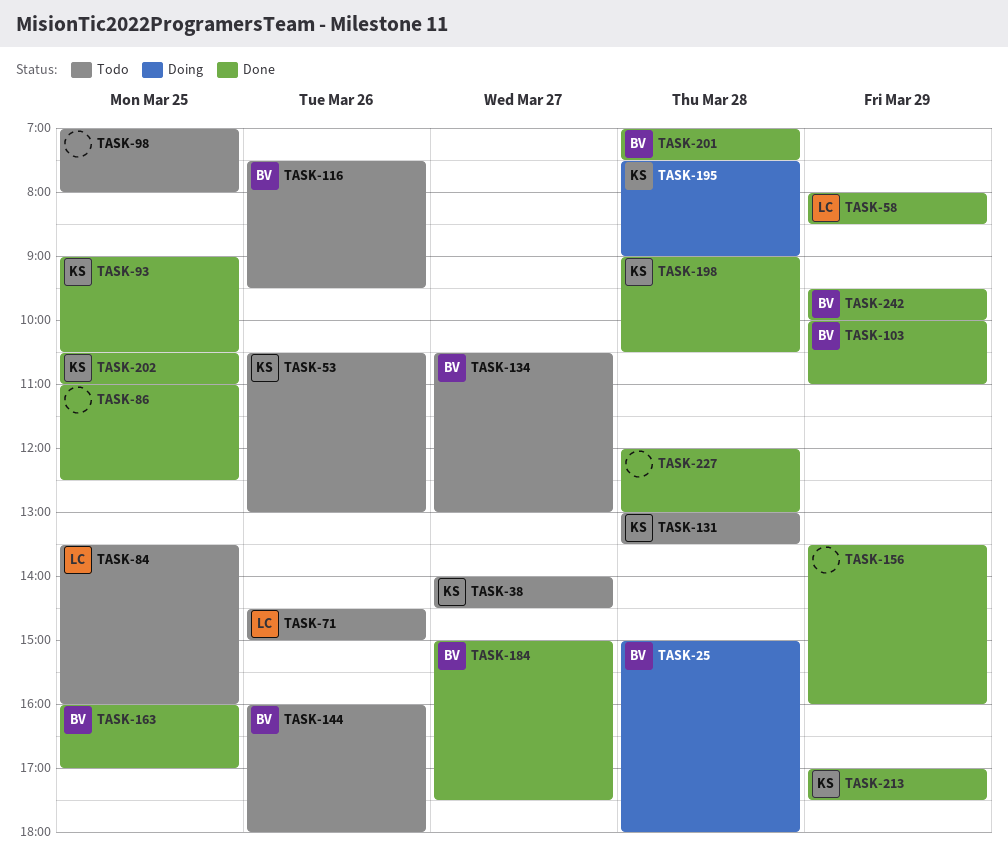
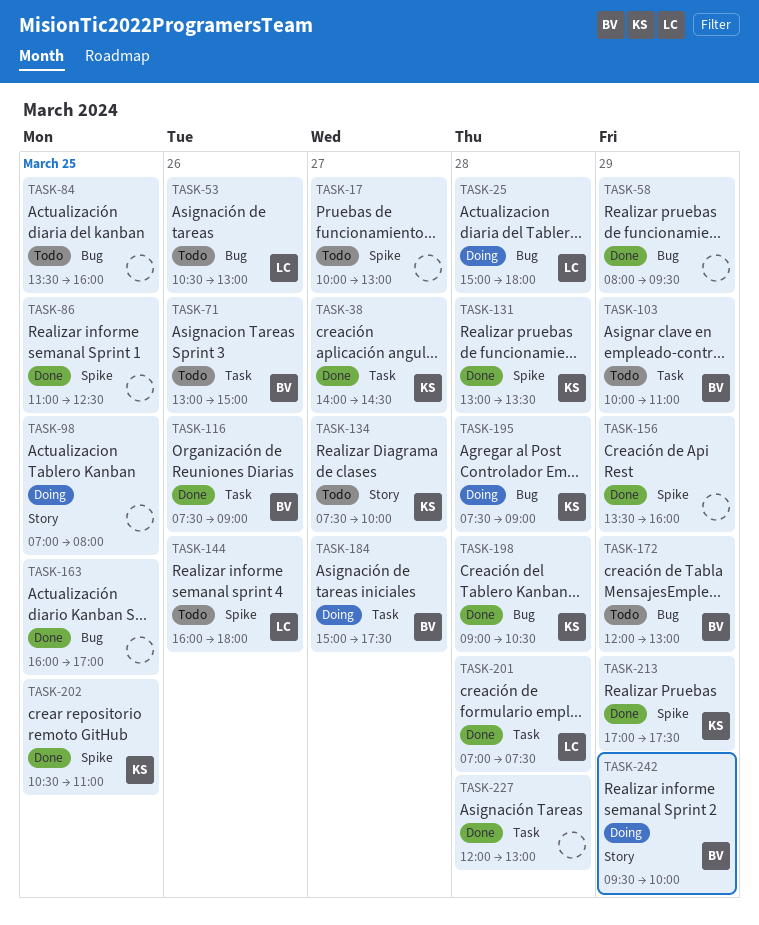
TASK-17: none -> present
TASK-25, owner: BV -> LC
TASK-38, status: Todo -> Done
TASK-53, owner: KS -> LC
TASK-58, owner: LC -> none
TASK-58, ends: 08:30 -> 09:30
TASK-71, owner: LC -> BV
TASK-71, begins: 14:30 -> 13:00
TASK-84, owner: LC -> none
TASK-93: present -> none
TASK-98, status: Todo -> Doing
TASK-103, status: Done -> Todo
TASK-116, status: Todo -> Done
TASK-116, ends: 09:30 -> 09:00
TASK-131, status: Todo -> Done
TASK-134, owner: BV -> KS
TASK-134, begins: 10:30 -> 07:30
TASK-134, ends: 13:00 -> 10:00
TASK-144, owner: BV -> LC
TASK-163, owner: BV -> none
TASK-172: none -> present
TASK-184, status: Done -> Doing
TASK-201, owner: BV -> LC
TASK-242, status: Done -> Doing

